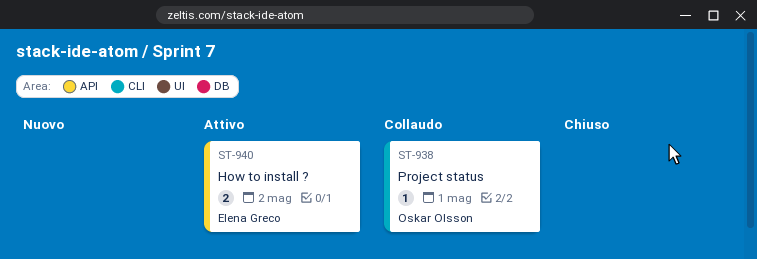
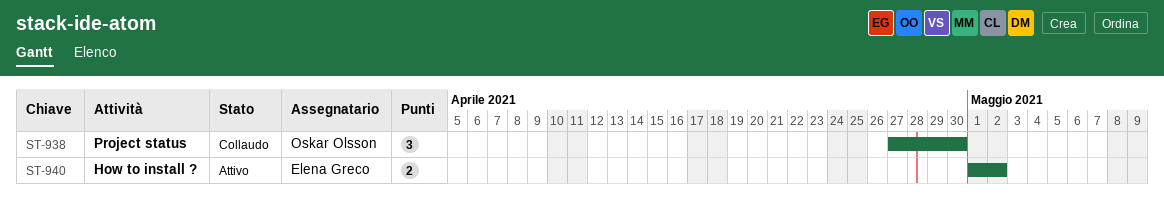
ST-938, estimate: 1 -> 3
ST-938, due: May 1 -> Apr 30

